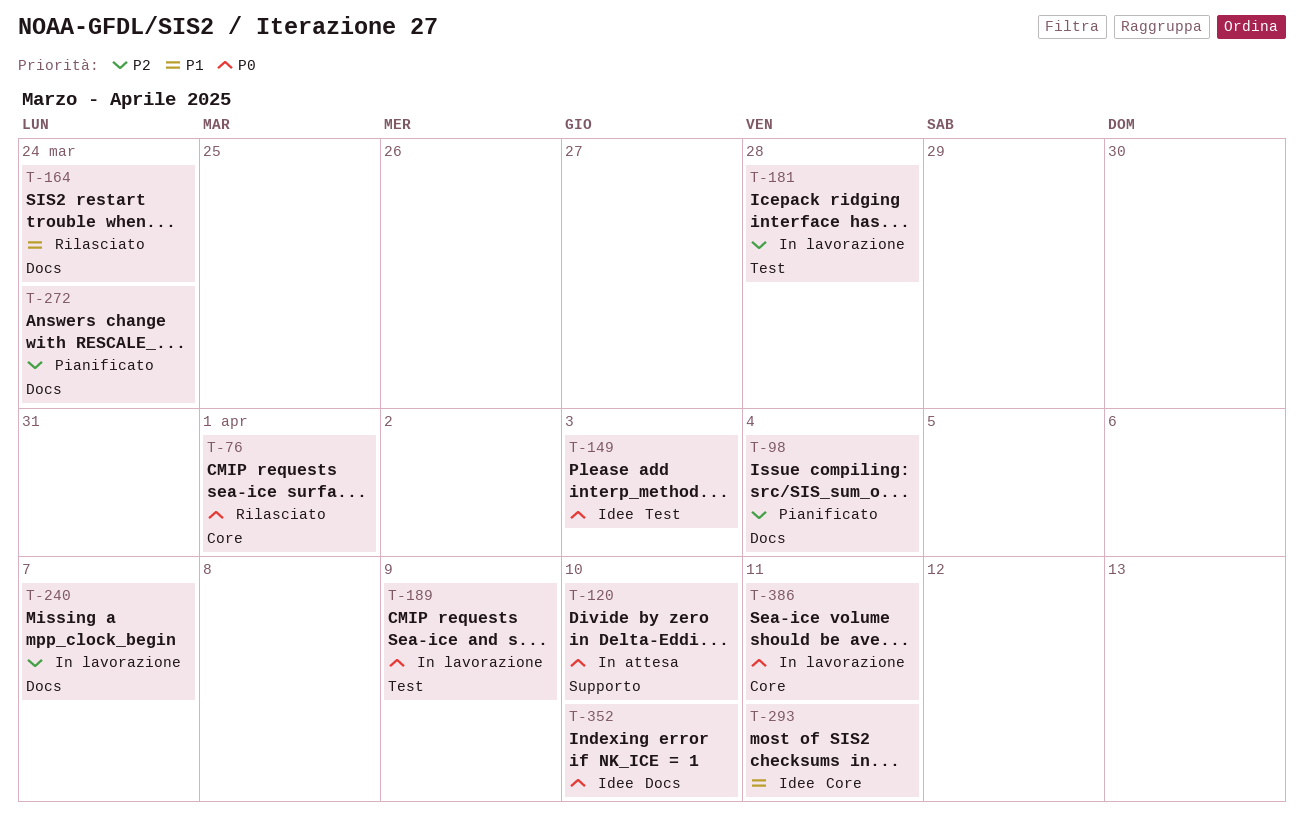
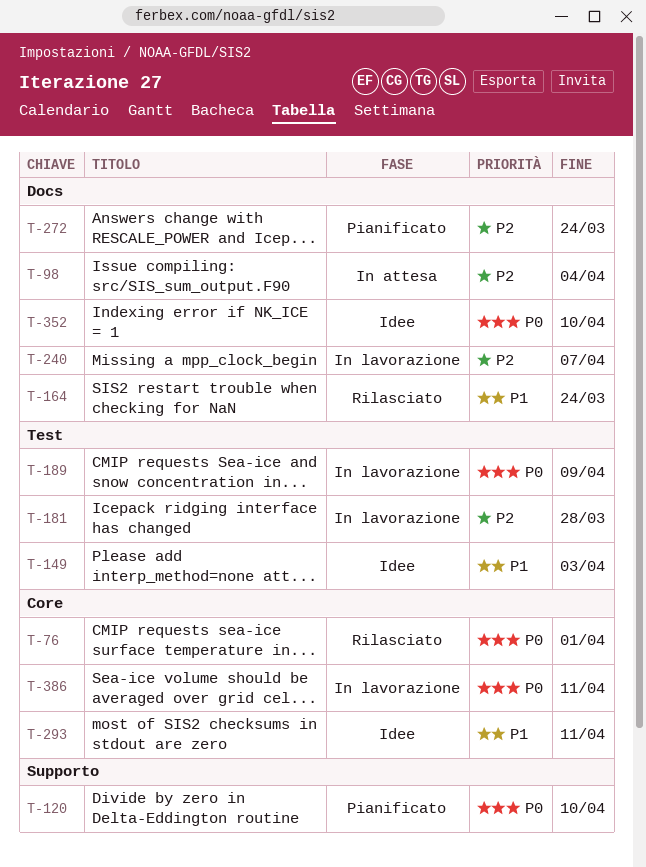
T-98, status: Pianificato -> In attesa
T-120, status: In attesa -> Pianificato
T-149, priority: P0 -> P1

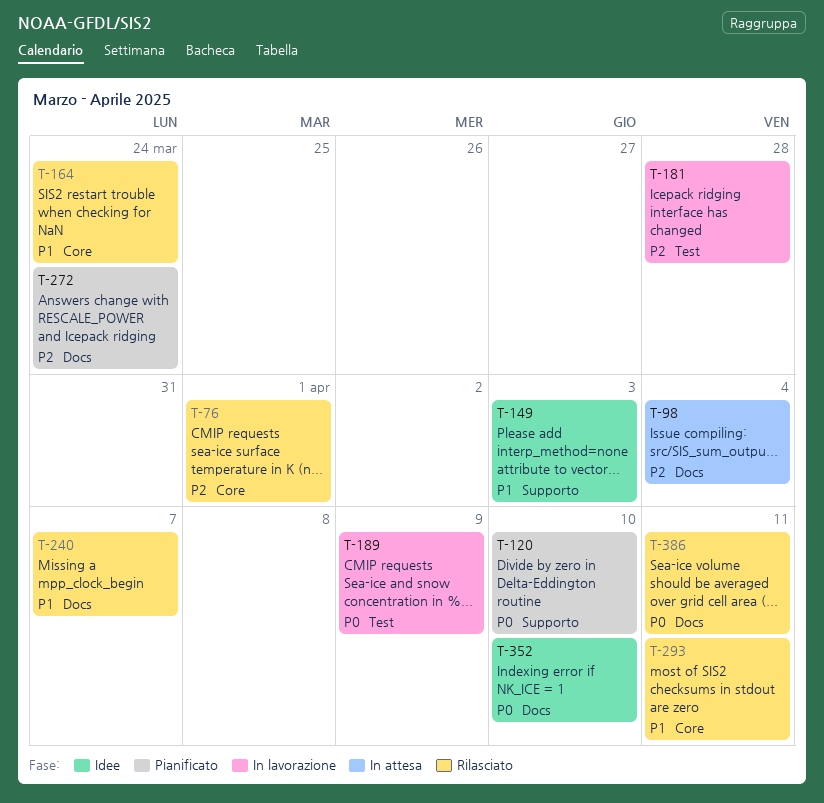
T-76, priority: P0 -> P2
T-149, label: Test -> Supporto
T-164, label: Docs -> Core
T-240, status: In lavorazione -> Rilasciato
T-240, priority: P2 -> P1
T-293, status: Idee -> Rilasciato
T-386, status: In lavorazione -> Rilasciato
T-386, label: Core -> Docs

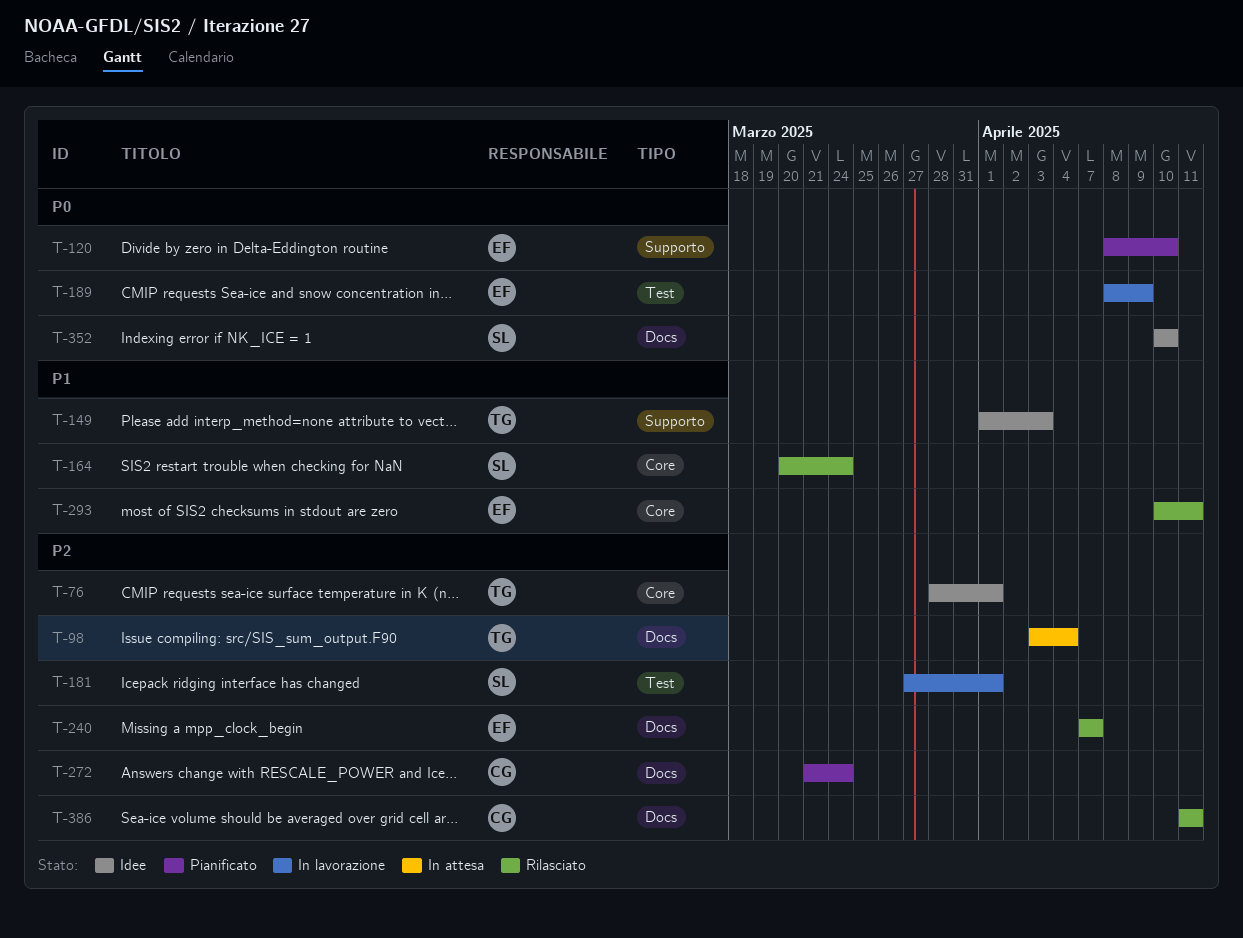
T-76, status: Rilasciato -> Idee
T-181, due: Mar 28 -> Apr 1
T-240, priority: P1 -> P2
T-386, priority: P0 -> P2

